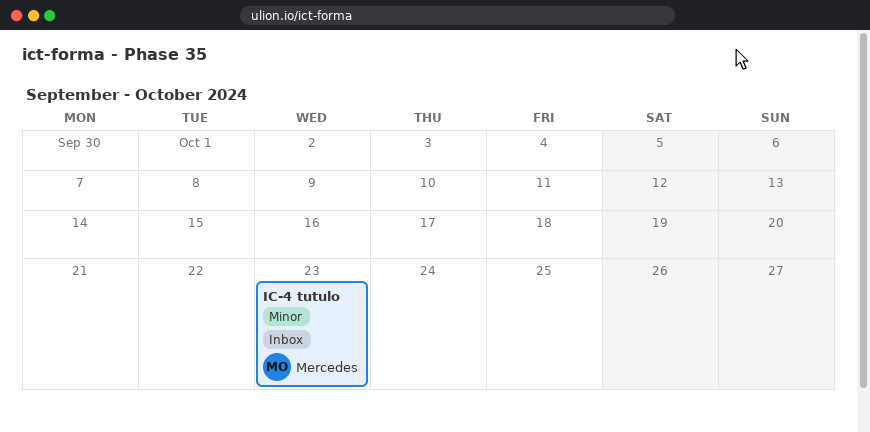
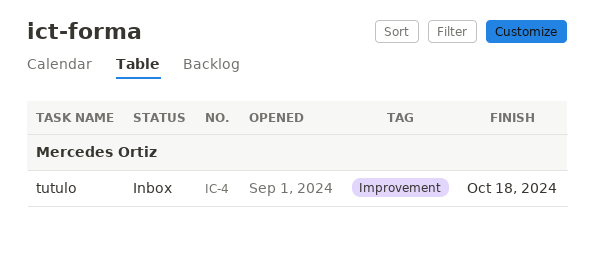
IC-4, due: Oct 23 -> Oct 18

